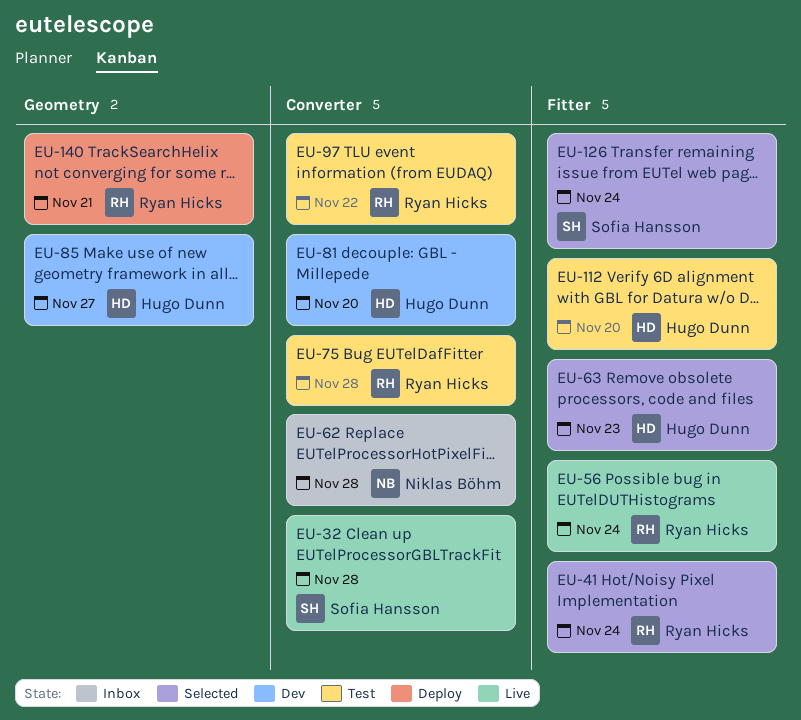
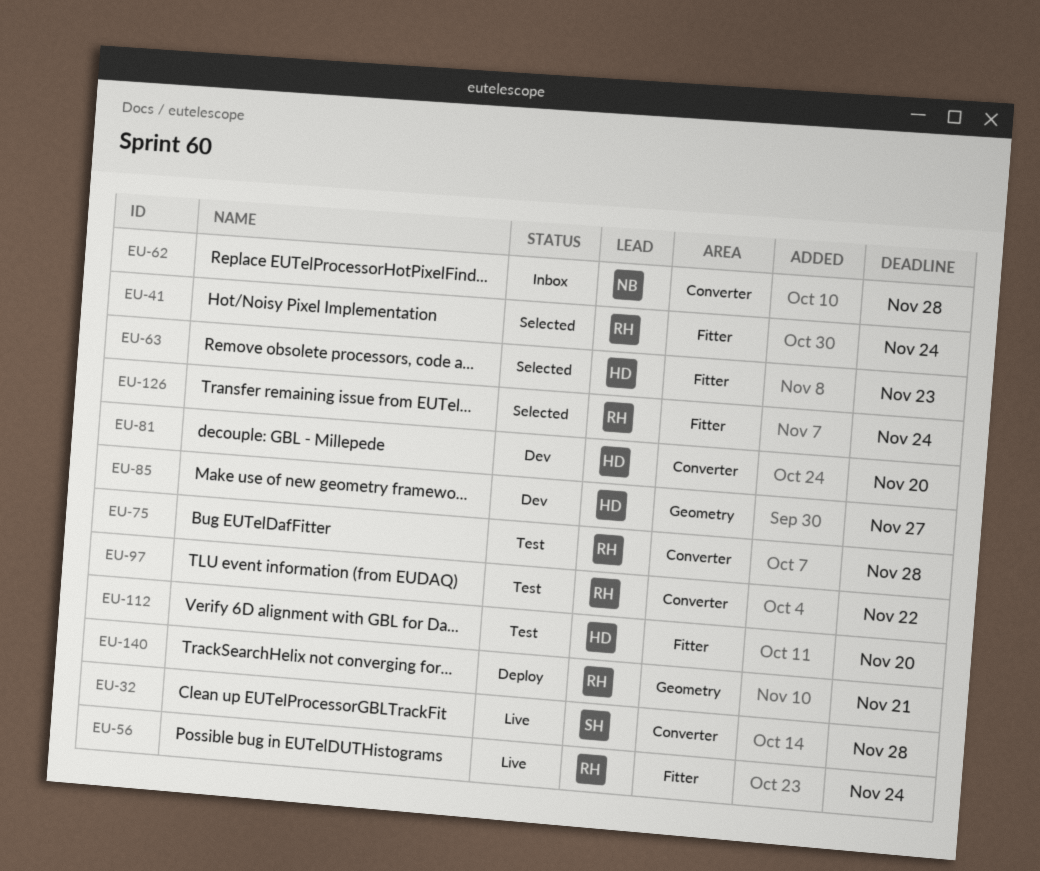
EU-126, owner: Sofia Hansson -> Ryan Hicks

